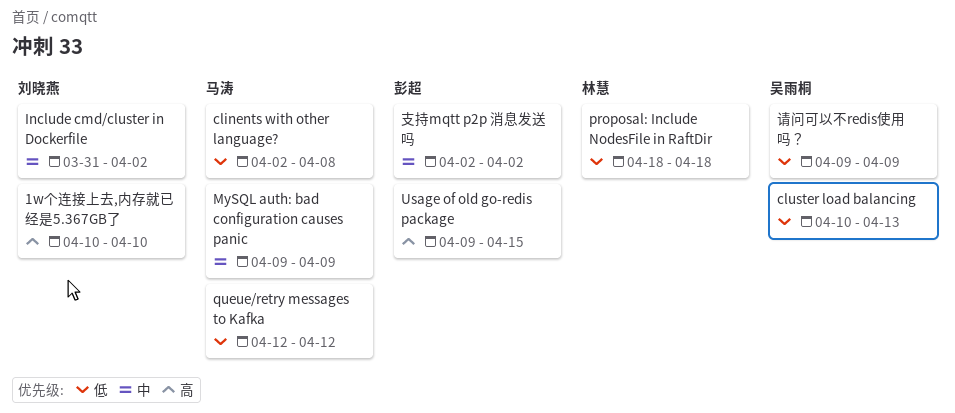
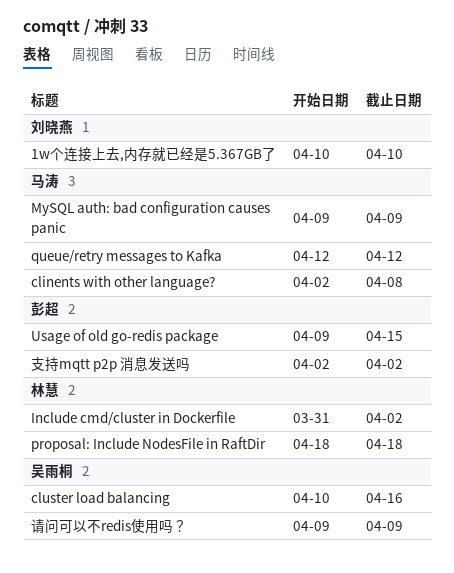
cluster load balancing, due: Apr 13 -> Apr 16
Include cmd/cluster in Dockerfile, owner: 刘晓燕 -> 林慧

